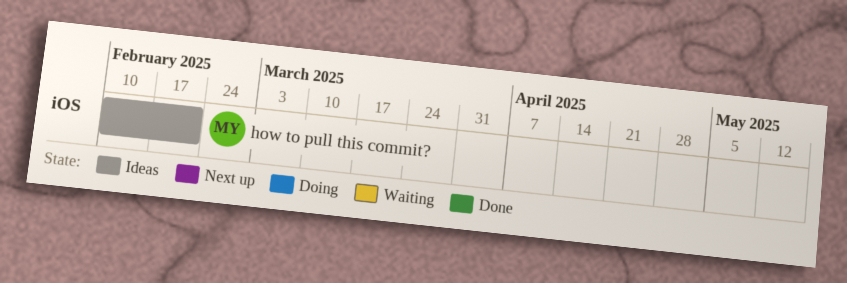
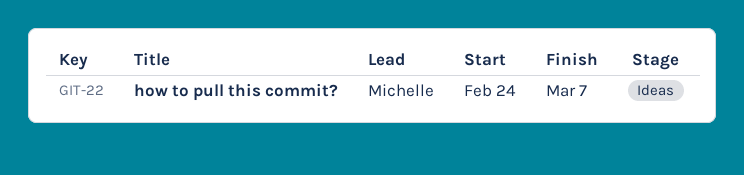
how to pull this commit?, start: Feb 10 -> Feb 24
how to pull this commit?, due: Feb 21 -> Mar 7

